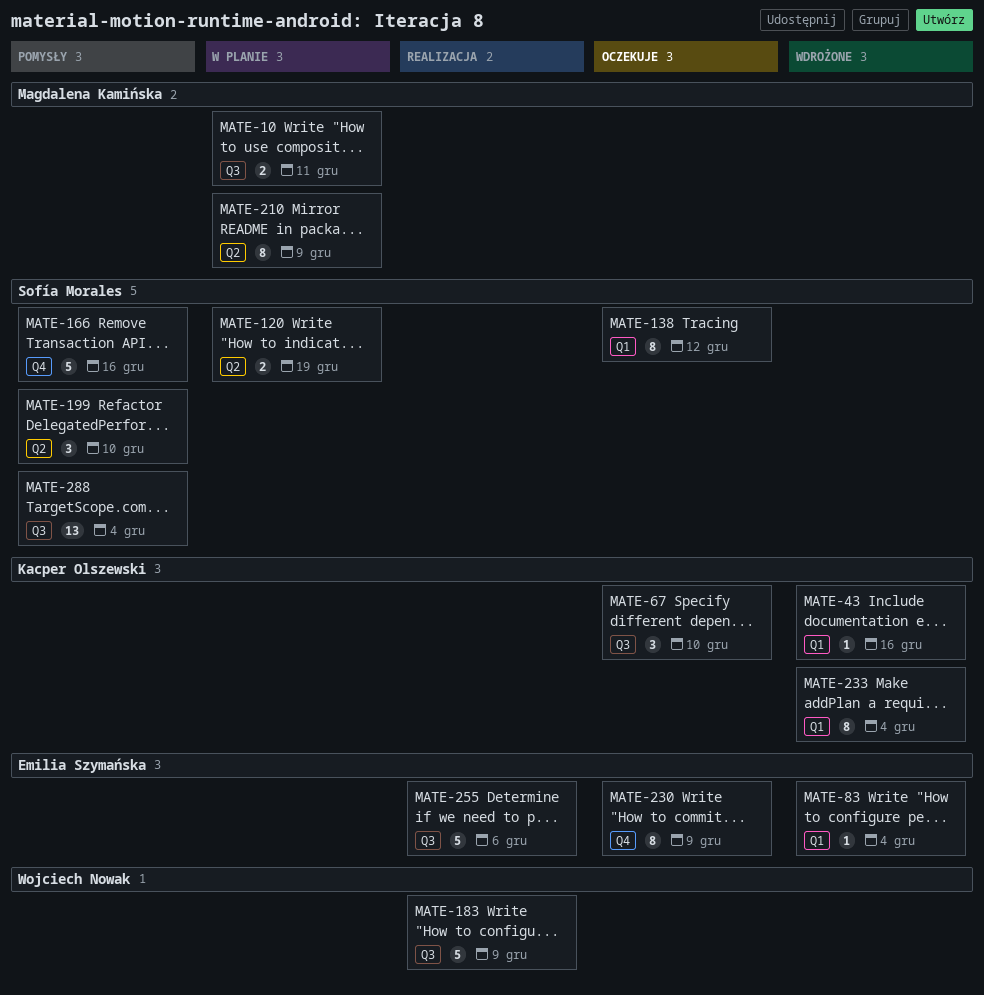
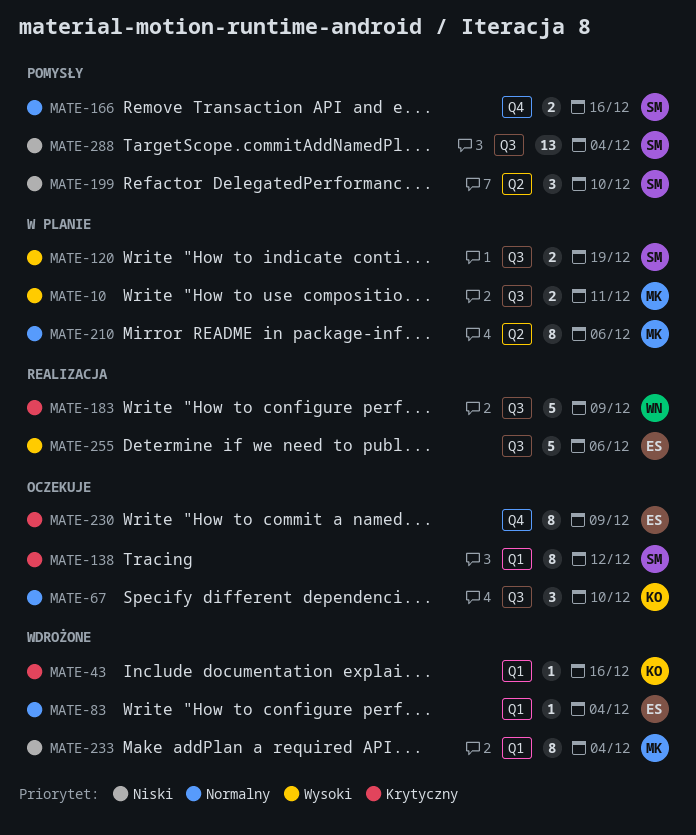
MATE-120, label: Q2 -> Q3
MATE-166, estimate: 5 -> 2
MATE-210, due: Dec 9 -> Dec 6
MATE-233, owner: Kacper Olszewski -> Magdalena Kamińska

